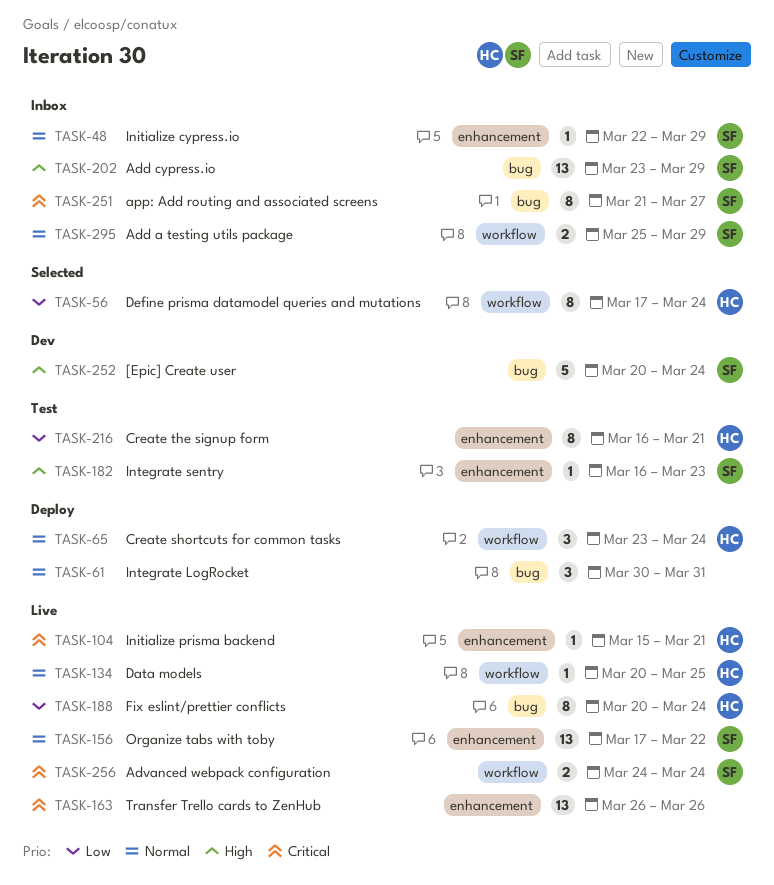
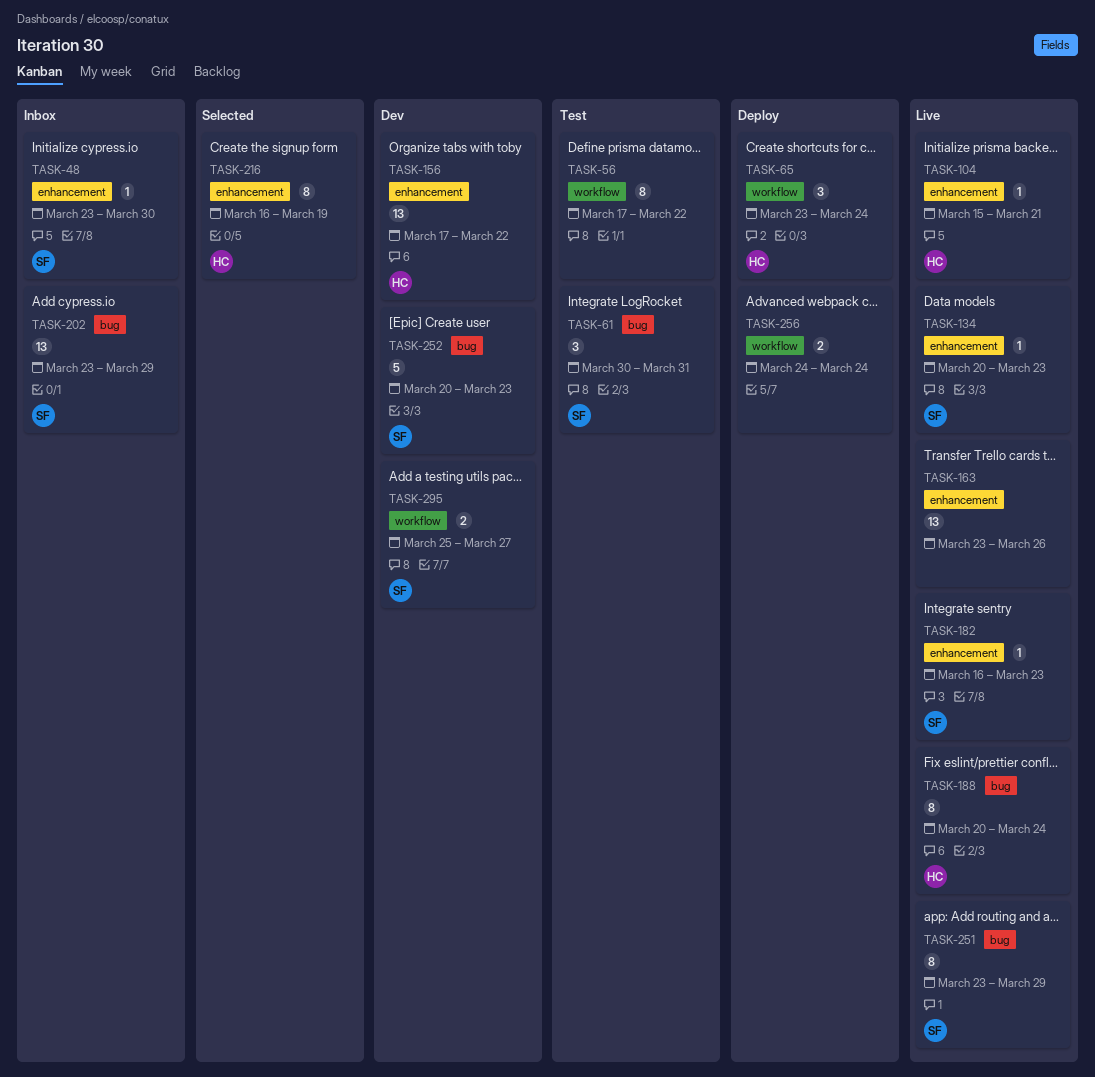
TASK-48, start: Mar 22 -> Mar 23
TASK-48, due: Mar 29 -> Mar 30
TASK-56, status: Selected -> Test
TASK-56, owner: HC -> none
TASK-56, due: Mar 24 -> Mar 22
TASK-61, status: Deploy -> Test
TASK-61, owner: none -> SF
TASK-134, owner: HC -> SF
TASK-134, label: workflow -> enhancement
TASK-134, due: Mar 25 -> Mar 23
TASK-156, status: Live -> Dev
TASK-156, owner: SF -> HC
TASK-163, start: Mar 26 -> Mar 23
TASK-182, status: Test -> Live
TASK-216, status: Test -> Selected
TASK-216, due: Mar 21 -> Mar 19
TASK-251, status: Inbox -> Live
TASK-251, start: Mar 21 -> Mar 23
TASK-251, due: Mar 27 -> Mar 29
TASK-252, due: Mar 24 -> Mar 23
TASK-256, status: Live -> Deploy
TASK-256, owner: SF -> none
TASK-295, status: Inbox -> Dev
TASK-295, due: Mar 29 -> Mar 27

